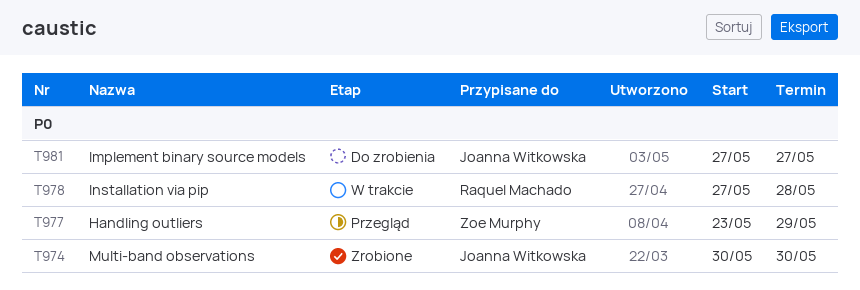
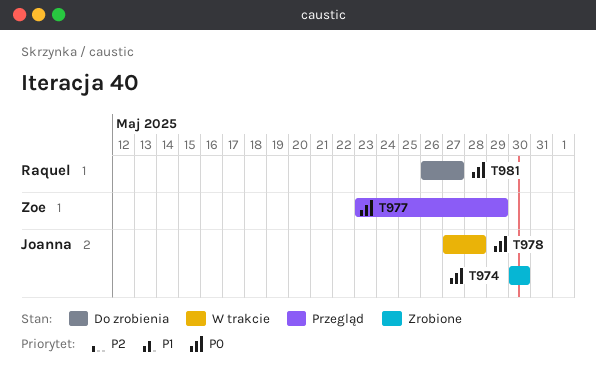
T978, owner: Raquel Machado -> Joanna Witkowska
T981, owner: Joanna Witkowska -> Raquel Machado
T981, start: May 27 -> May 26

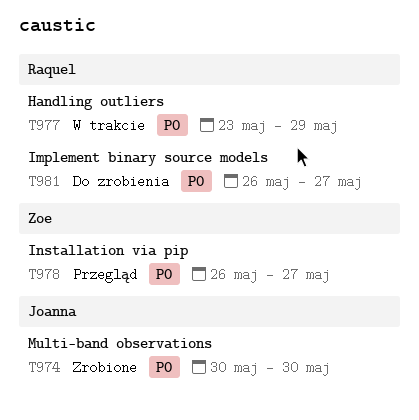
T977, status: Przegląd -> W trakcie
T977, owner: Zoe -> Raquel
T978, status: W trakcie -> Przegląd
T978, owner: Joanna -> Zoe
T978, start: May 27 -> May 26
T978, due: May 28 -> May 27

